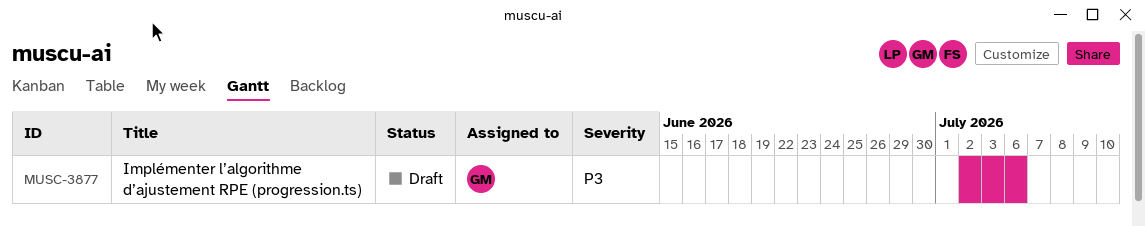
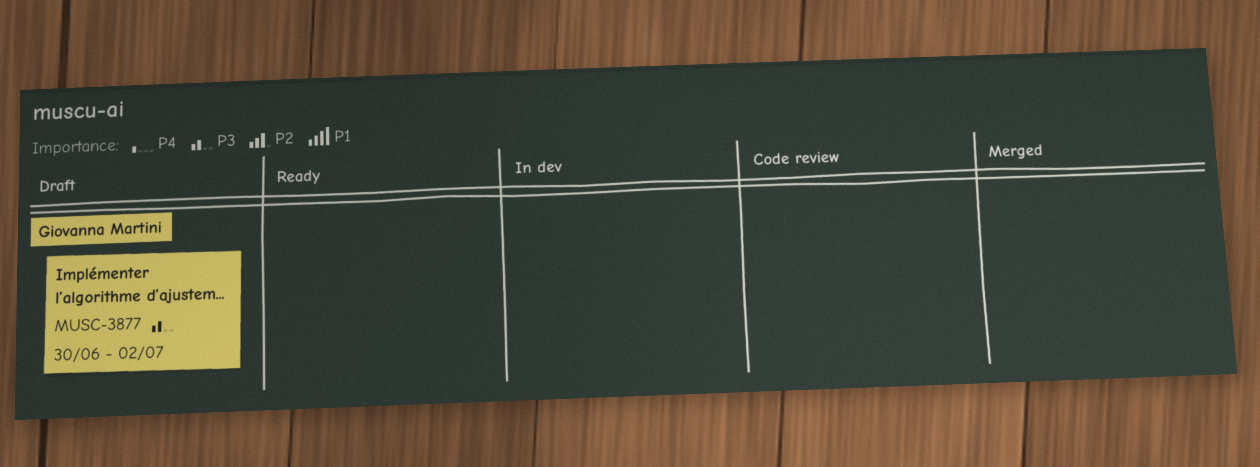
MUSC-3877, start: Jul 2 -> Jun 30
MUSC-3877, due: Jul 6 -> Jul 2

